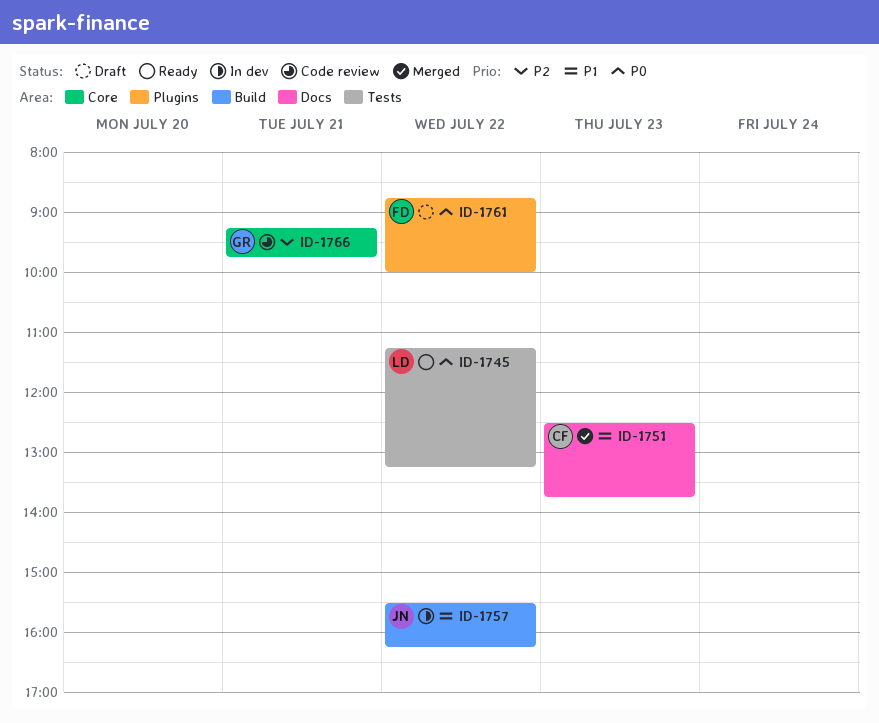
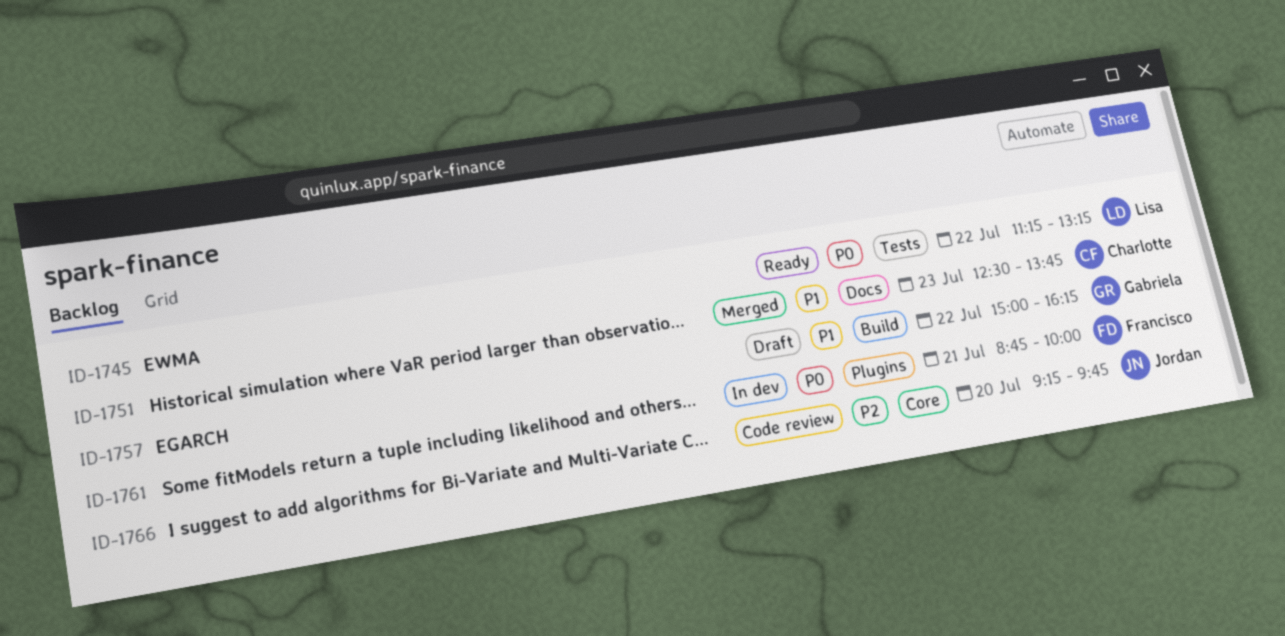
ID-1757, status: In dev -> Draft
ID-1757, owner: Jordan -> Gabriela
ID-1757, begins: 15:30 -> 15:00
ID-1761, status: Draft -> In dev
ID-1761, day: Jul 22 -> Jul 21
ID-1766, owner: Gabriela -> Jordan
ID-1766, day: Jul 21 -> Jul 20

